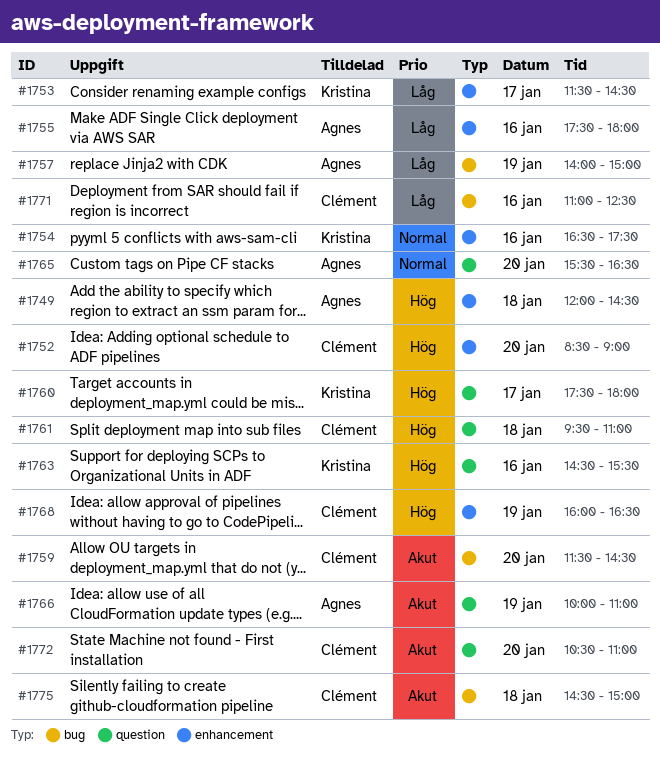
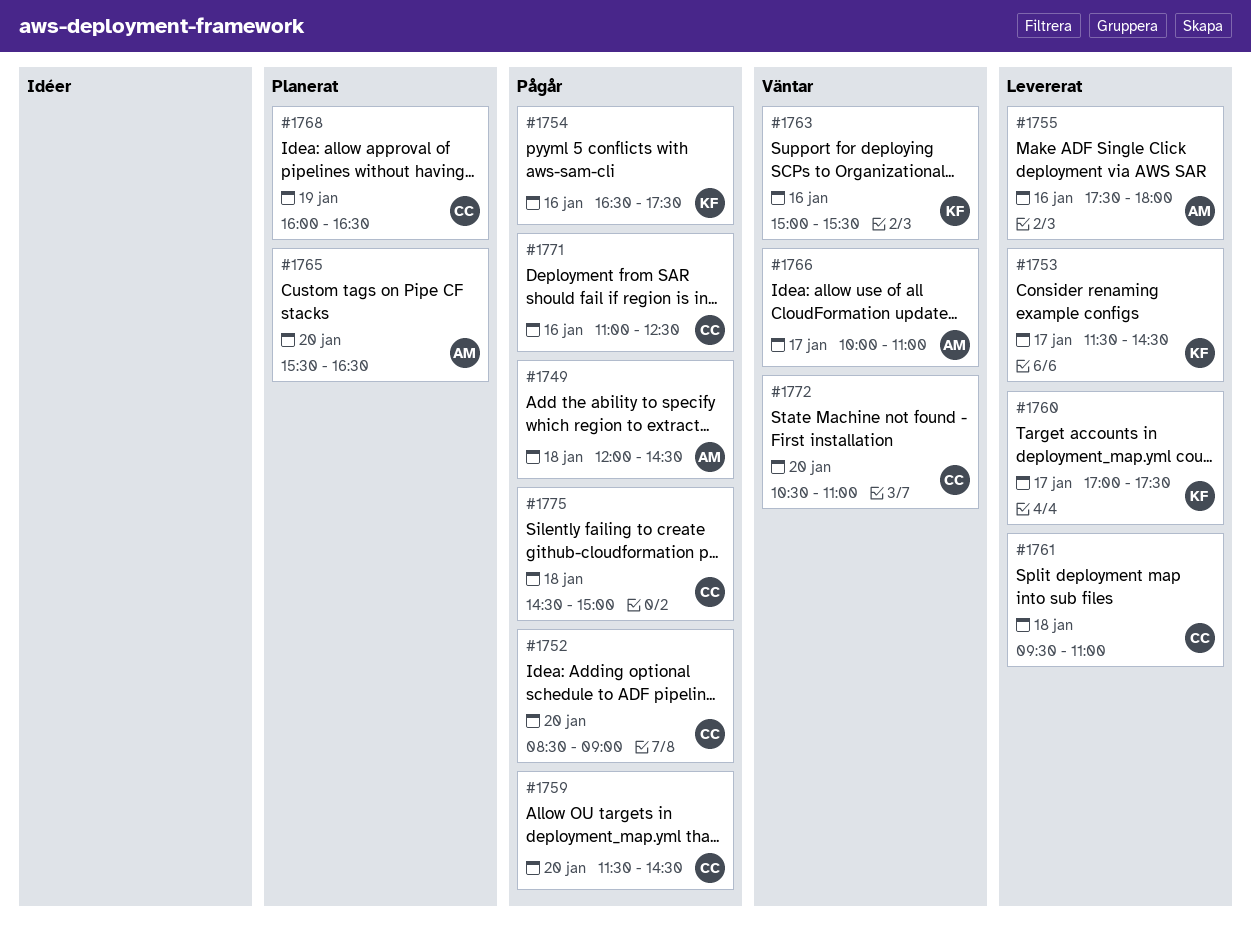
#1757: present -> none
#1760, begins: 17:30 -> 17:00
#1760, ends: 18:00 -> 17:30
#1763, begins: 14:30 -> 15:00
#1766, day: Jan 19 -> Jan 17

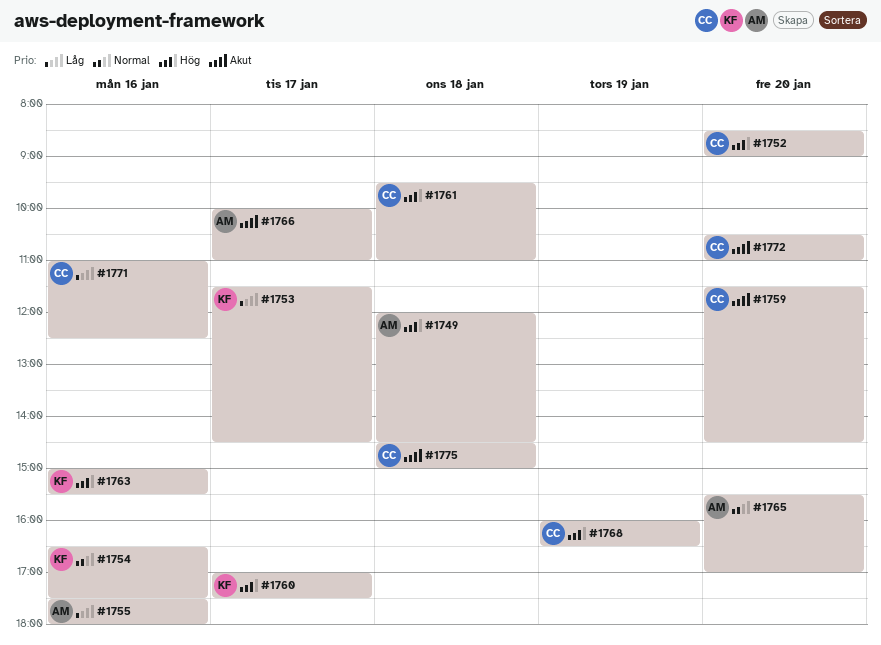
#1765, ends: 16:30 -> 17:00

